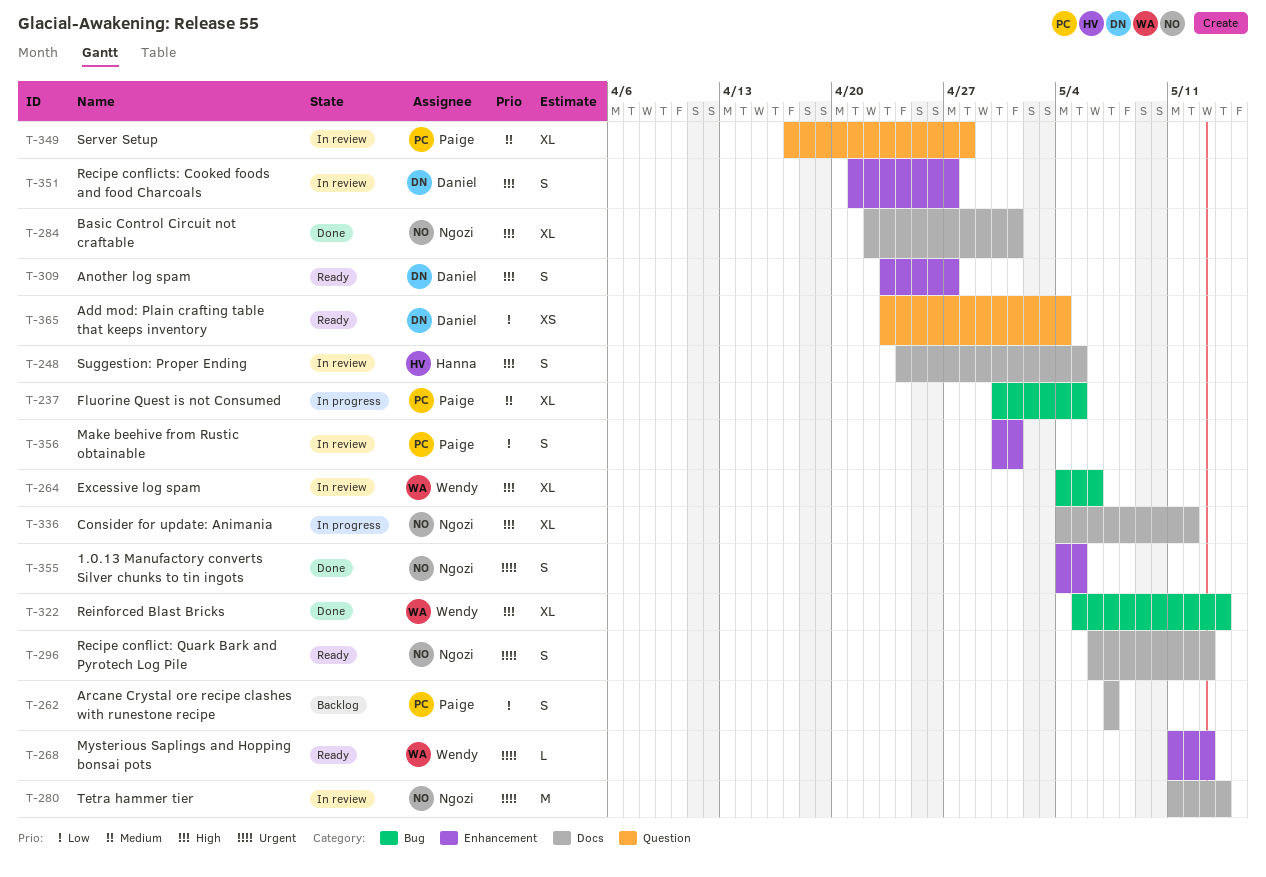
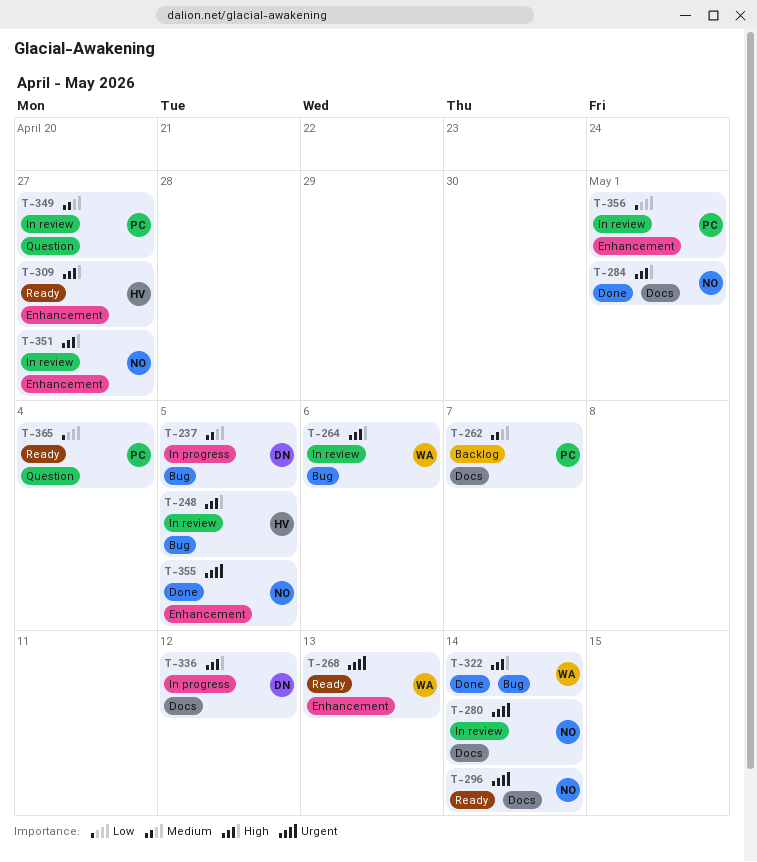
T-237, owner: Paige -> Daniel
T-248, label: Docs -> Bug
T-262, priority: Low -> Medium
T-296, due: May 13 -> May 14
T-309, owner: Daniel -> Hanna
T-336, owner: Ngozi -> Daniel
T-349, due: Apr 28 -> Apr 27
T-351, owner: Daniel -> Ngozi
T-365, owner: Daniel -> Paige

